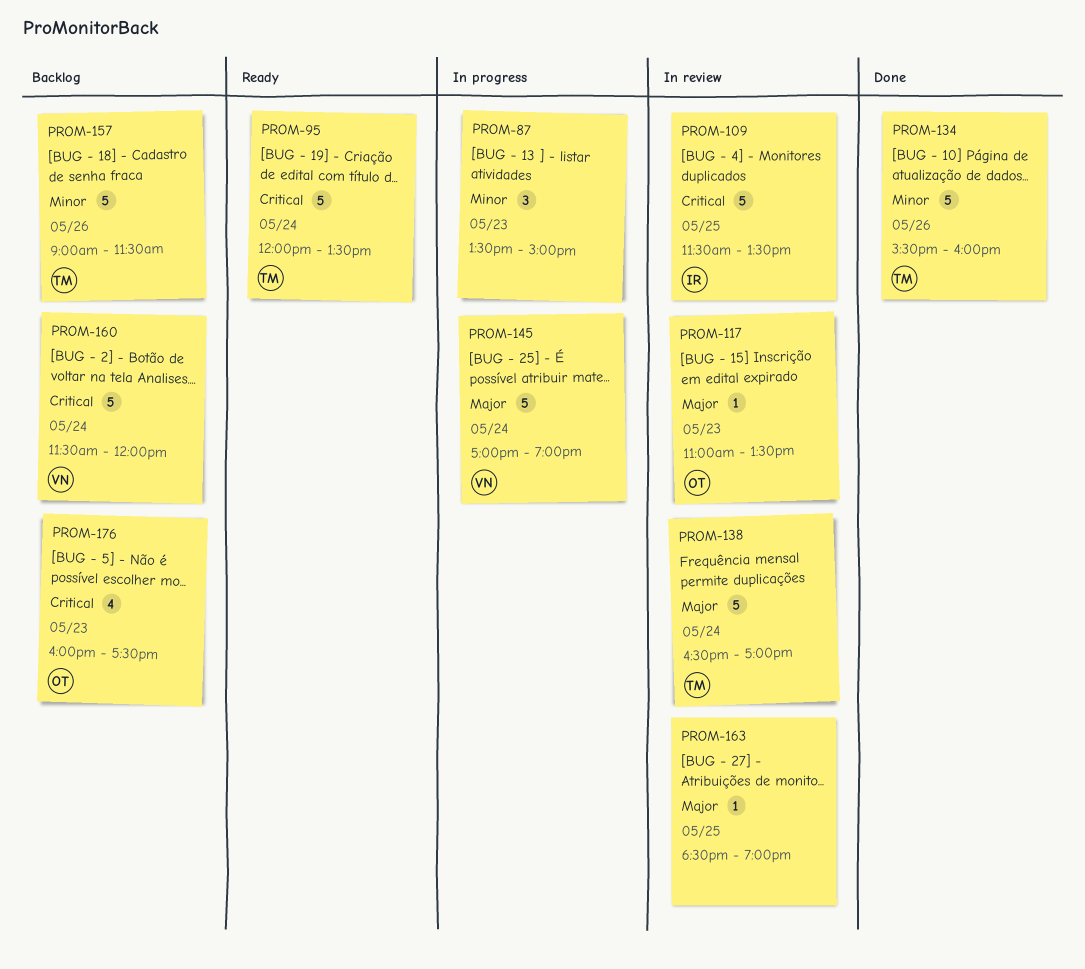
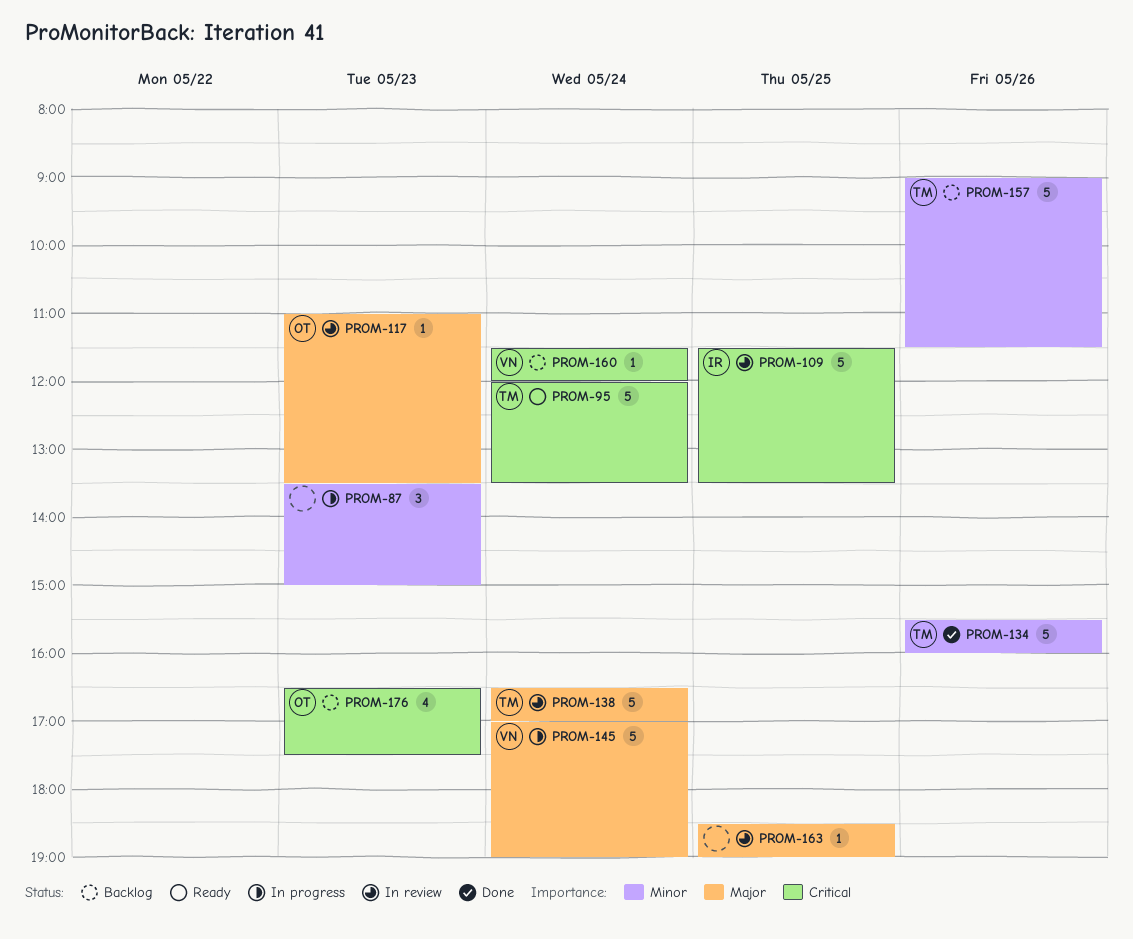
PROM-160, estimate: 5 -> 1
PROM-176, begins: 16:00 -> 16:30

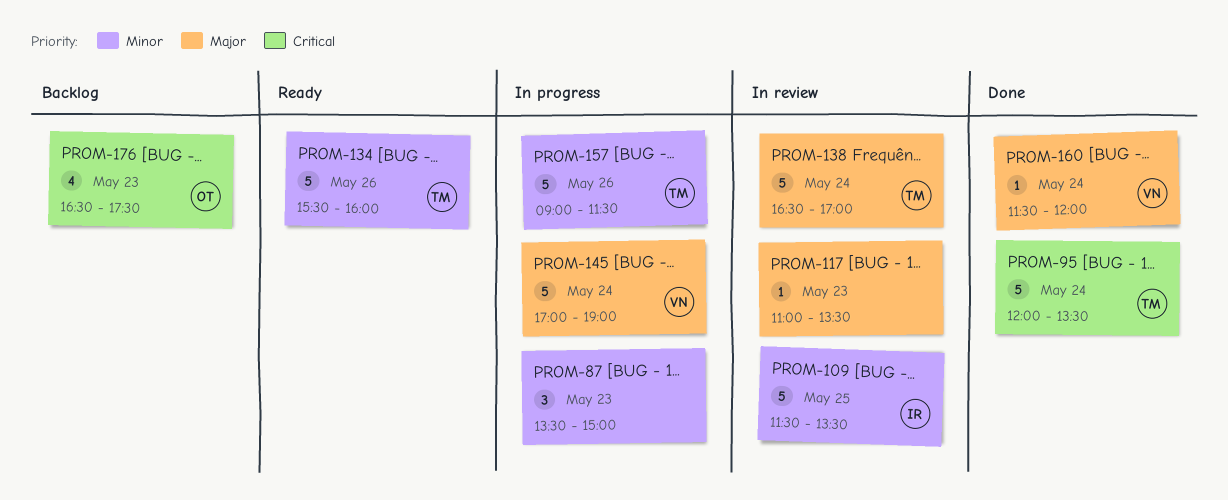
PROM-95, status: Ready -> Done
PROM-109, priority: Critical -> Minor
PROM-117, owner: OT -> none
PROM-134, status: Done -> Ready
PROM-157, status: Backlog -> In progress
PROM-160, status: Backlog -> Done
PROM-160, priority: Critical -> Major
PROM-163: present -> none

